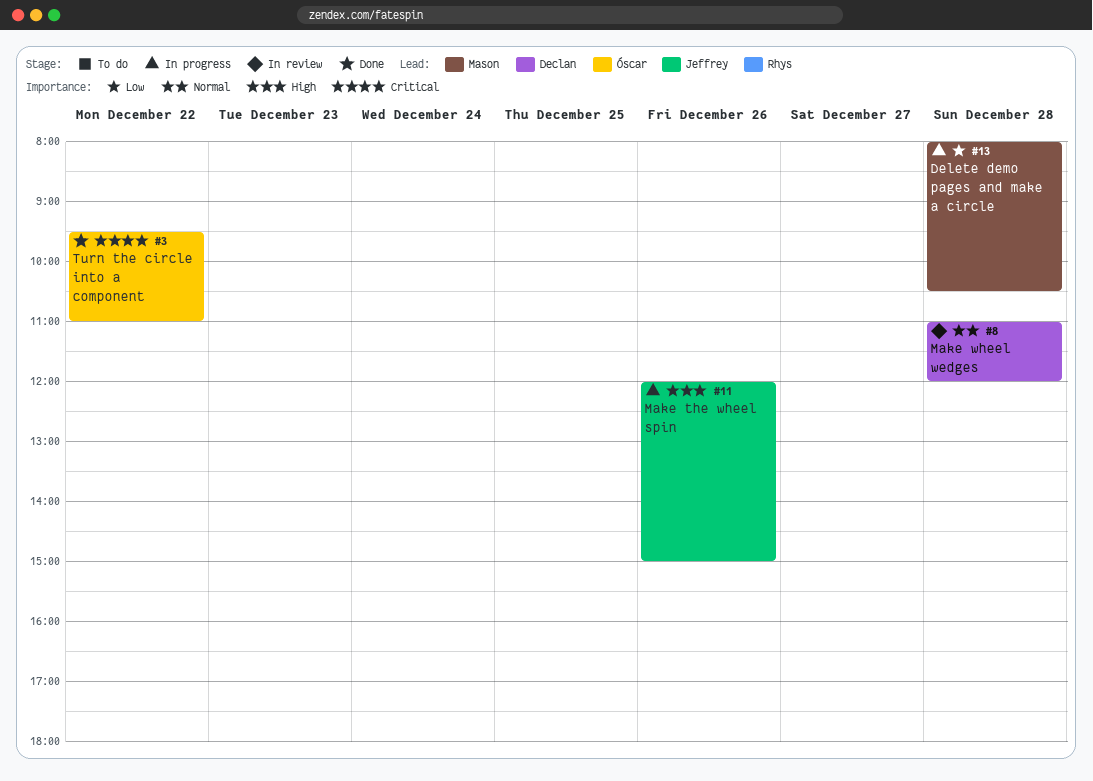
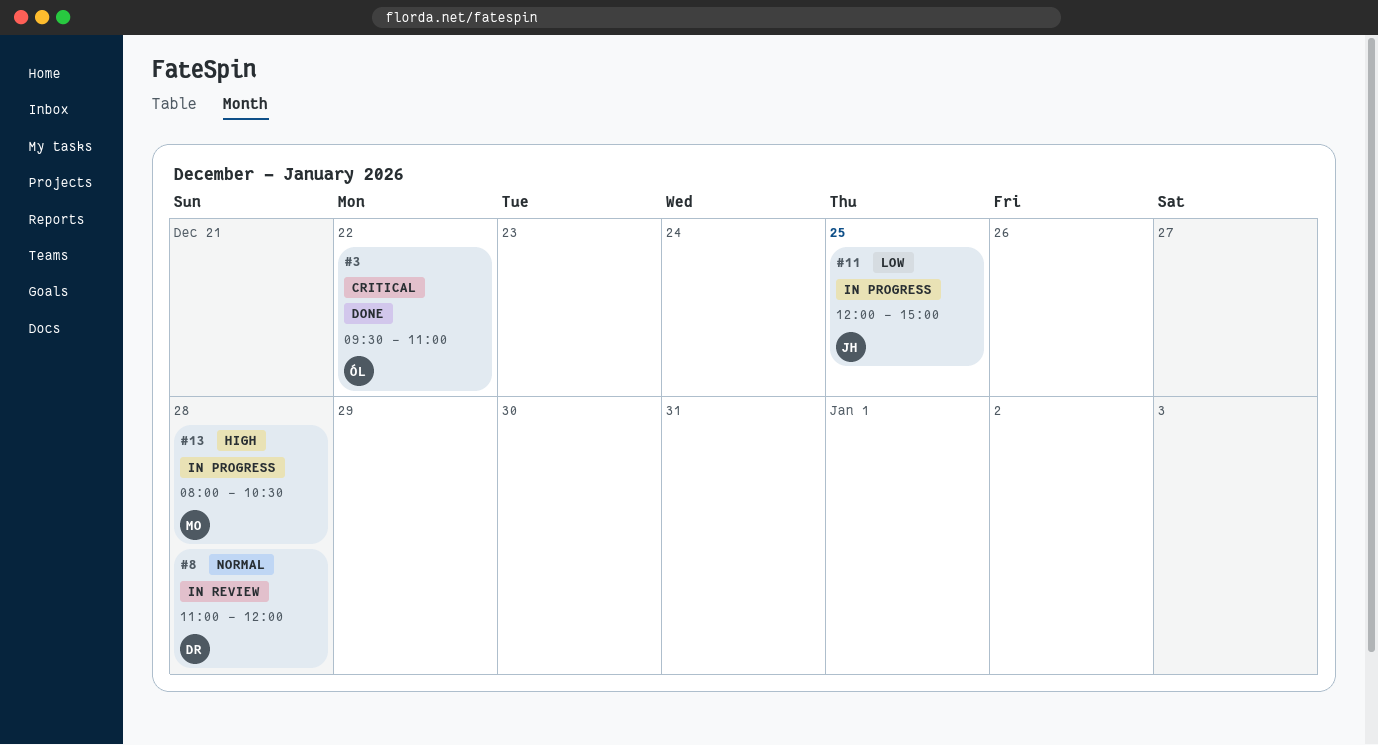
#11, priority: High -> Low
#11, day: Dec 26 -> Dec 25
#13, priority: Low -> High

